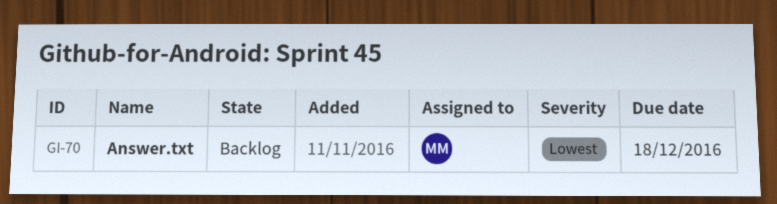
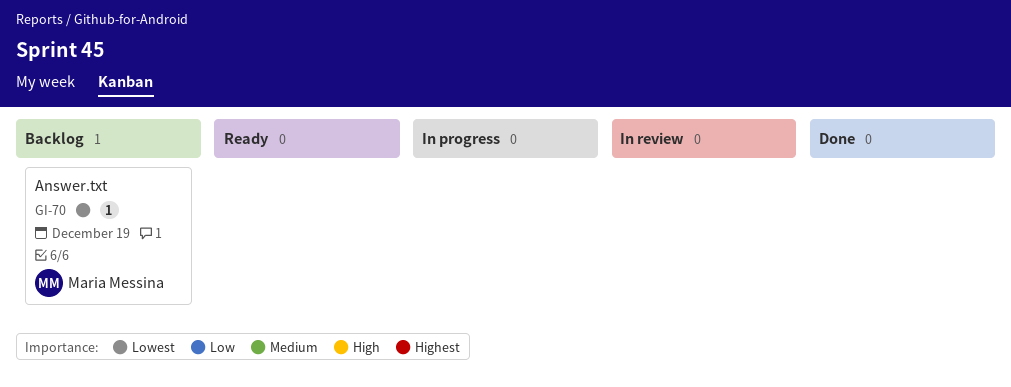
GI-70, due: Dec 18 -> Dec 19

